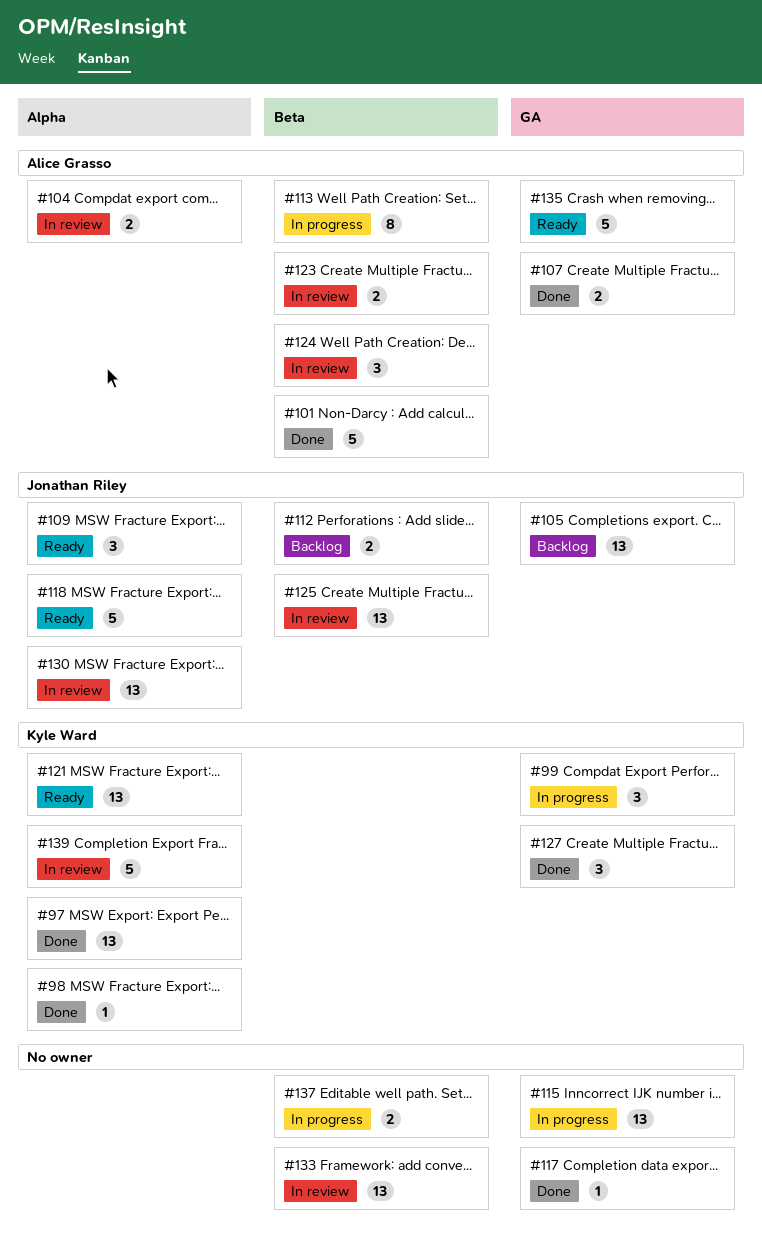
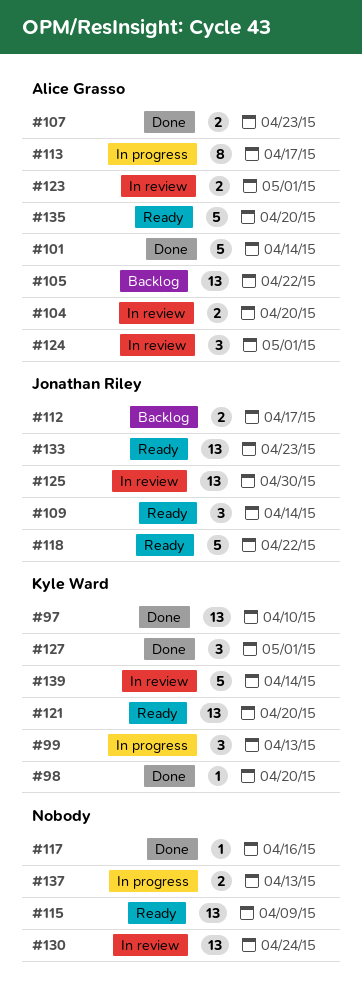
#105, owner: Jonathan Riley -> Alice Grasso
#115, status: In progress -> Ready
#130, owner: Jonathan Riley -> none
#133, status: In review -> Ready
#133, owner: none -> Jonathan Riley

